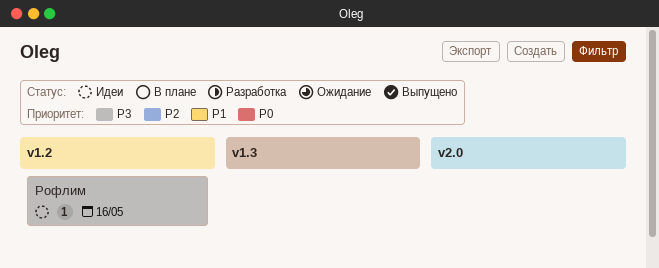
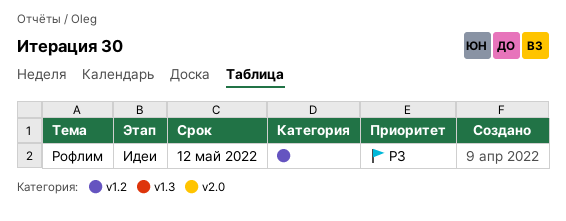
Рофлим, due: May 16 -> May 12

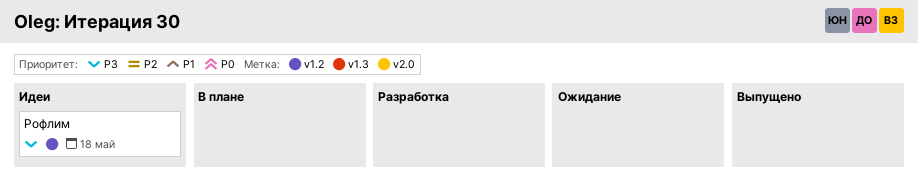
Рофлим, due: May 12 -> May 18

